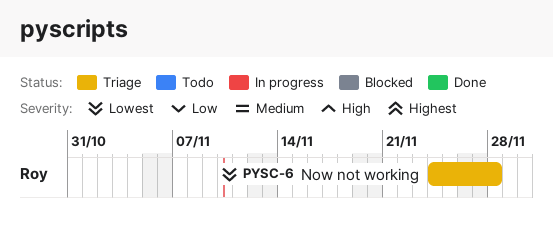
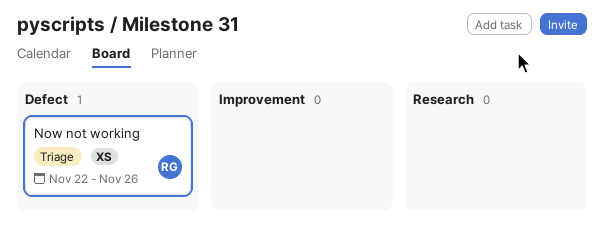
Now not working, start: Nov 24 -> Nov 22
Now not working, due: Nov 28 -> Nov 26

